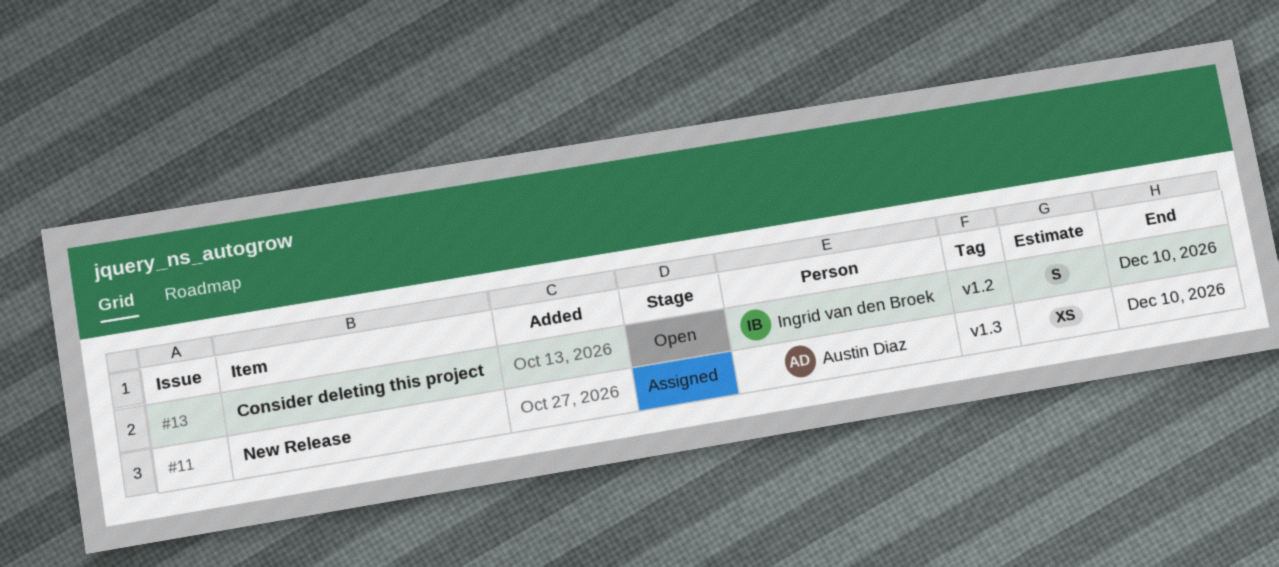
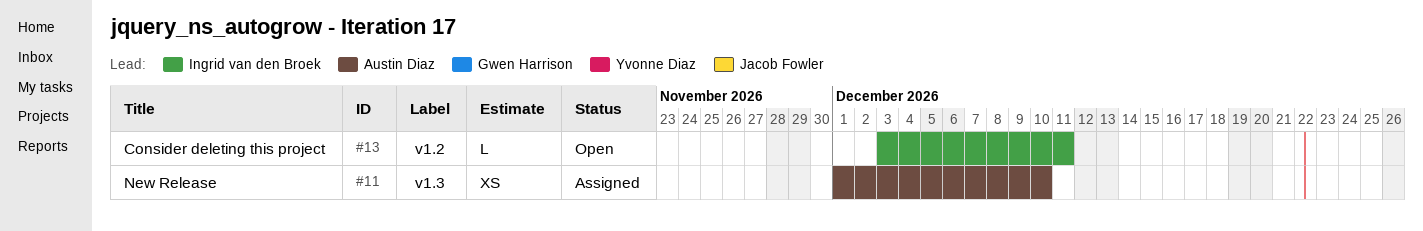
#13, estimate: S -> L
#13, due: Dec 10 -> Dec 11

